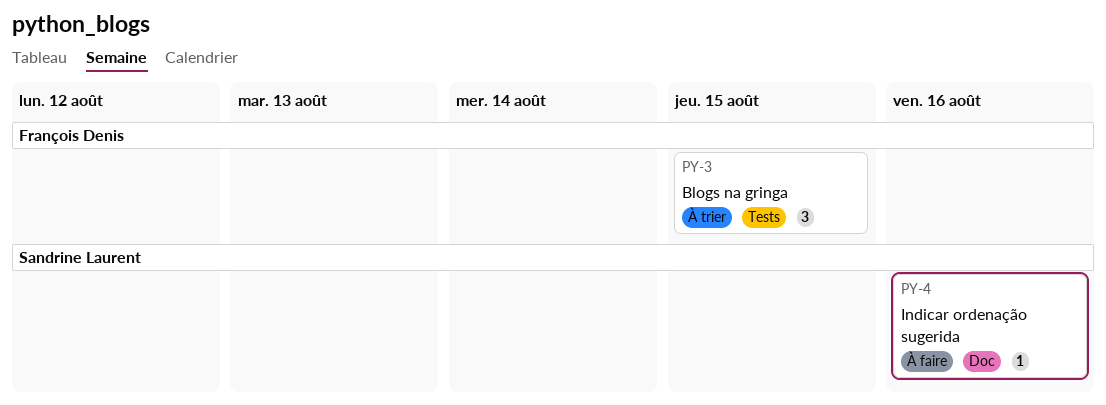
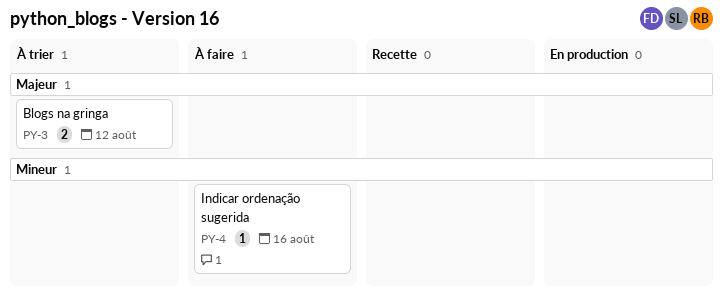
PY-3, estimate: 3 -> 2
PY-3, due: Aug 15 -> Aug 12

